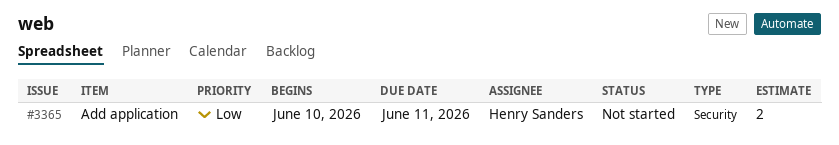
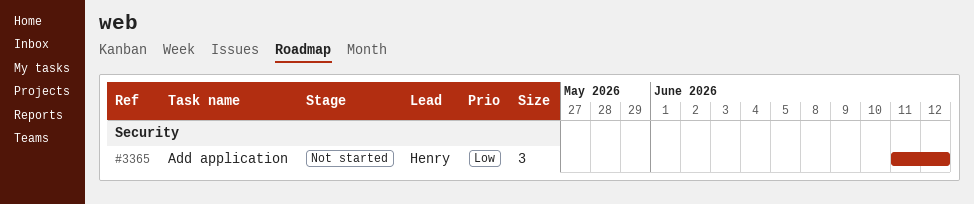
#3365, estimate: 2 -> 3
#3365, start: Jun 10 -> Jun 11
#3365, due: Jun 11 -> Jun 12

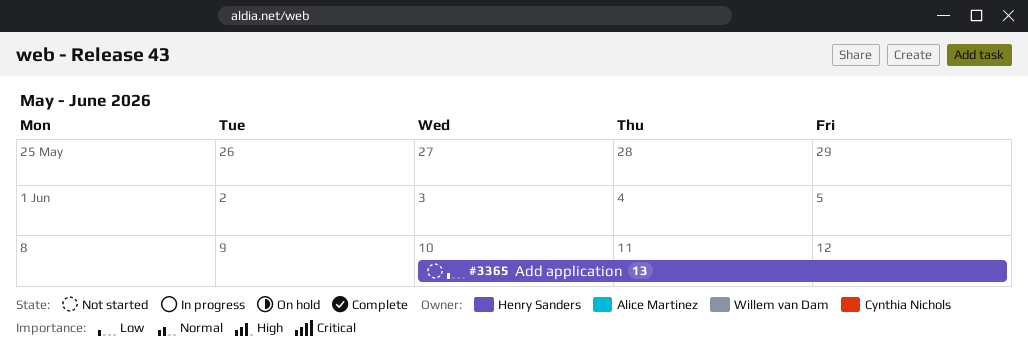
#3365, estimate: 3 -> 13
#3365, start: Jun 11 -> Jun 10

